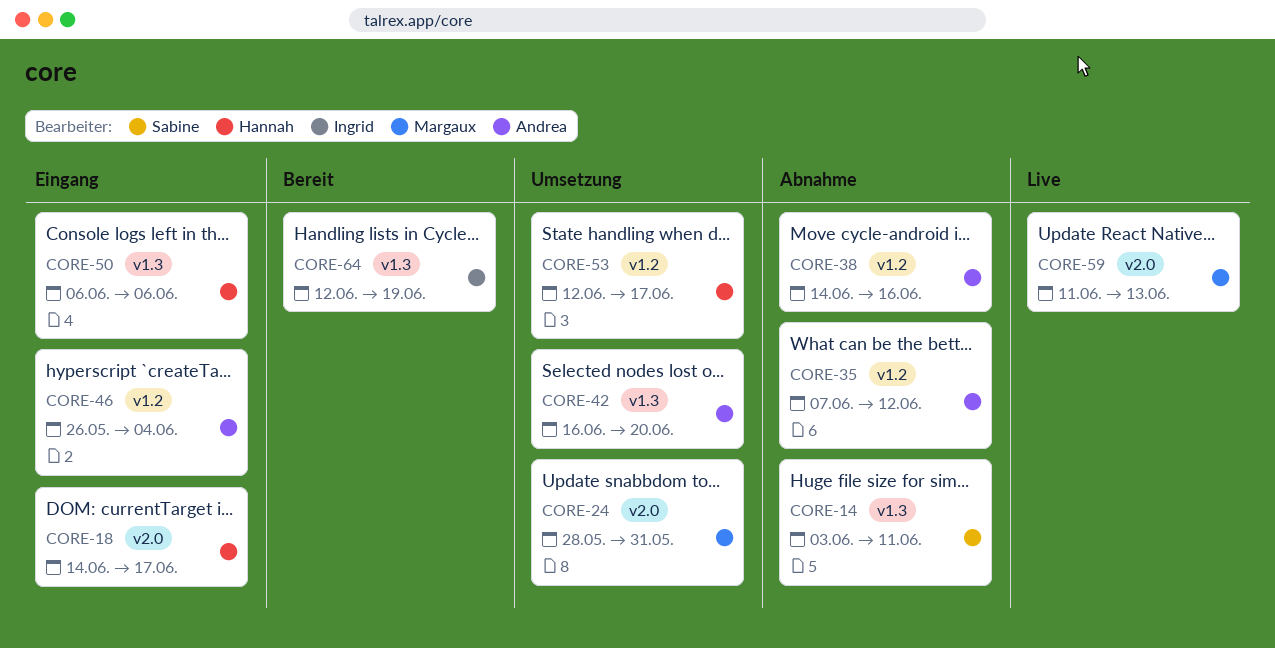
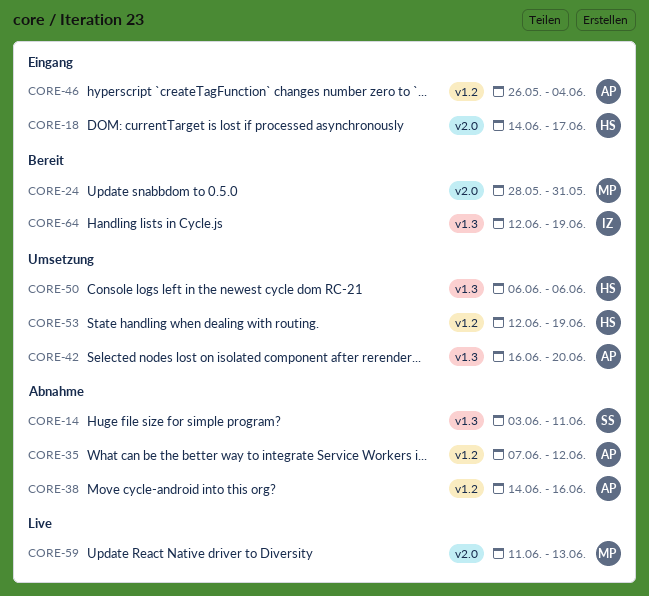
CORE-24, status: Umsetzung -> Bereit
CORE-50, status: Eingang -> Umsetzung
CORE-53, due: Jun 17 -> Jun 19

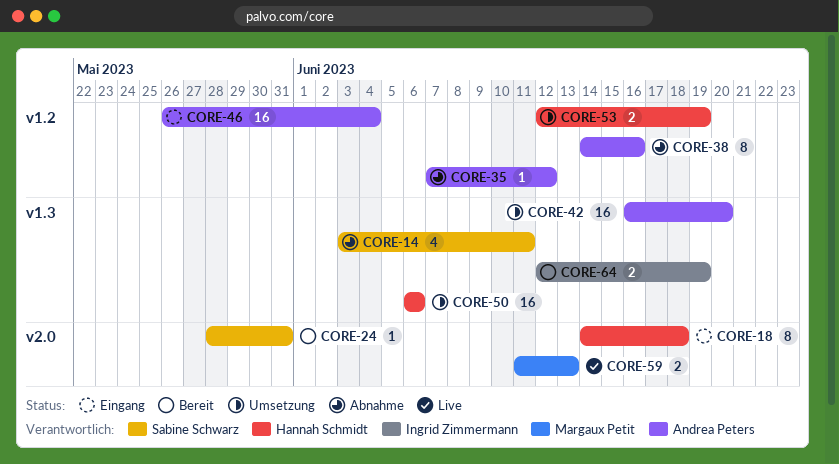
CORE-18, due: Jun 17 -> Jun 18
CORE-24, owner: Margaux Petit -> Sabine Schwarz

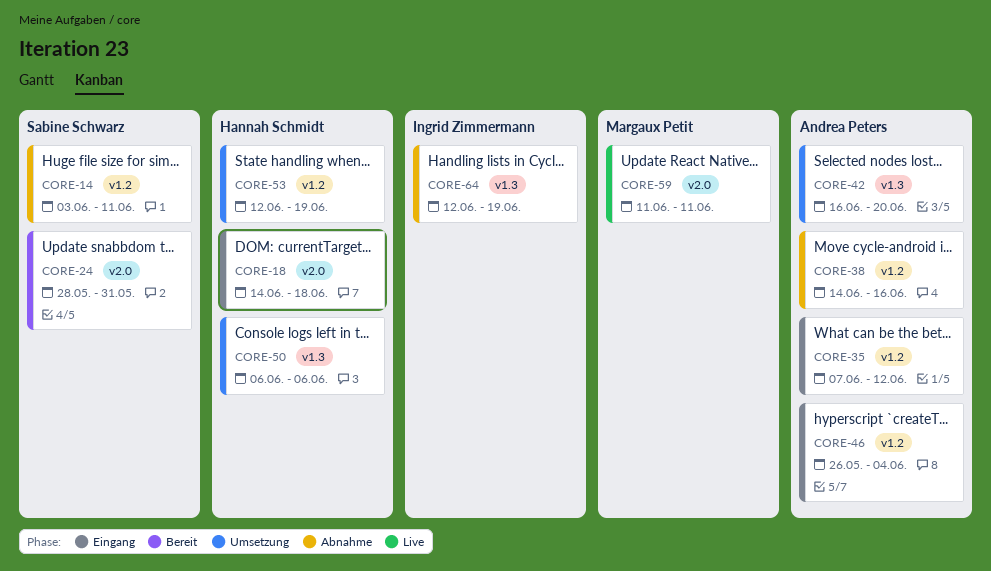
CORE-14, label: v1.3 -> v1.2
CORE-35, status: Abnahme -> Eingang
CORE-59, due: Jun 13 -> Jun 11
CORE-64, status: Bereit -> Abnahme

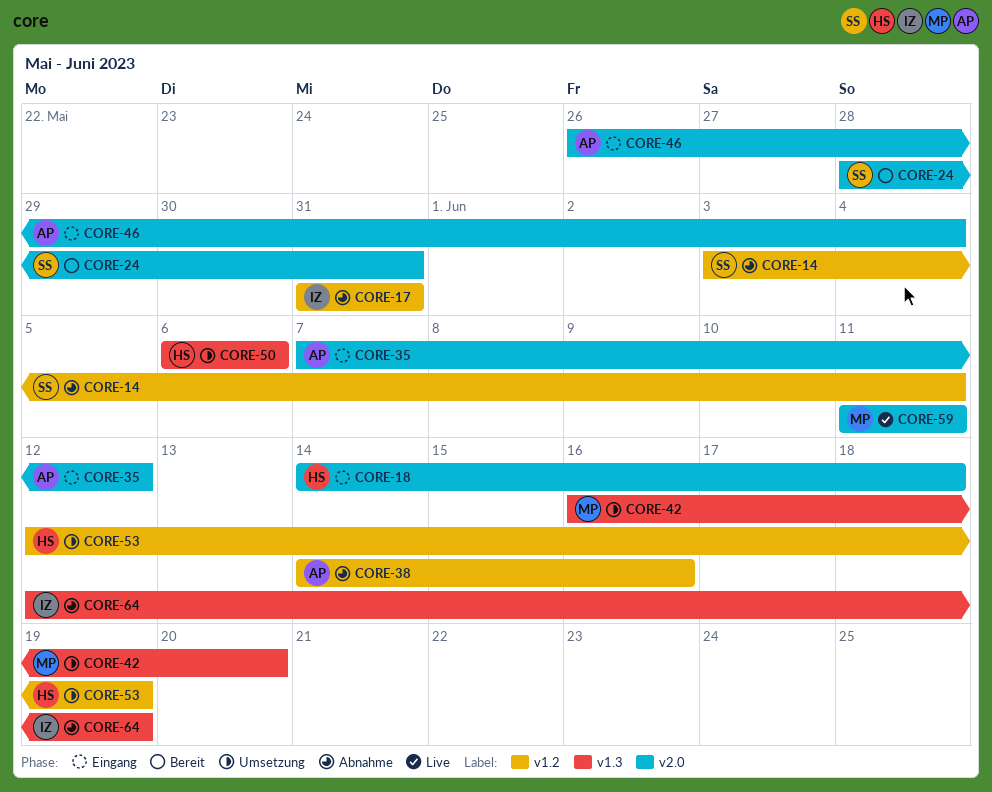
CORE-17: none -> present
CORE-35, label: v1.2 -> v2.0
CORE-42, owner: Andrea Peters -> Margaux Petit
CORE-46, label: v1.2 -> v2.0

